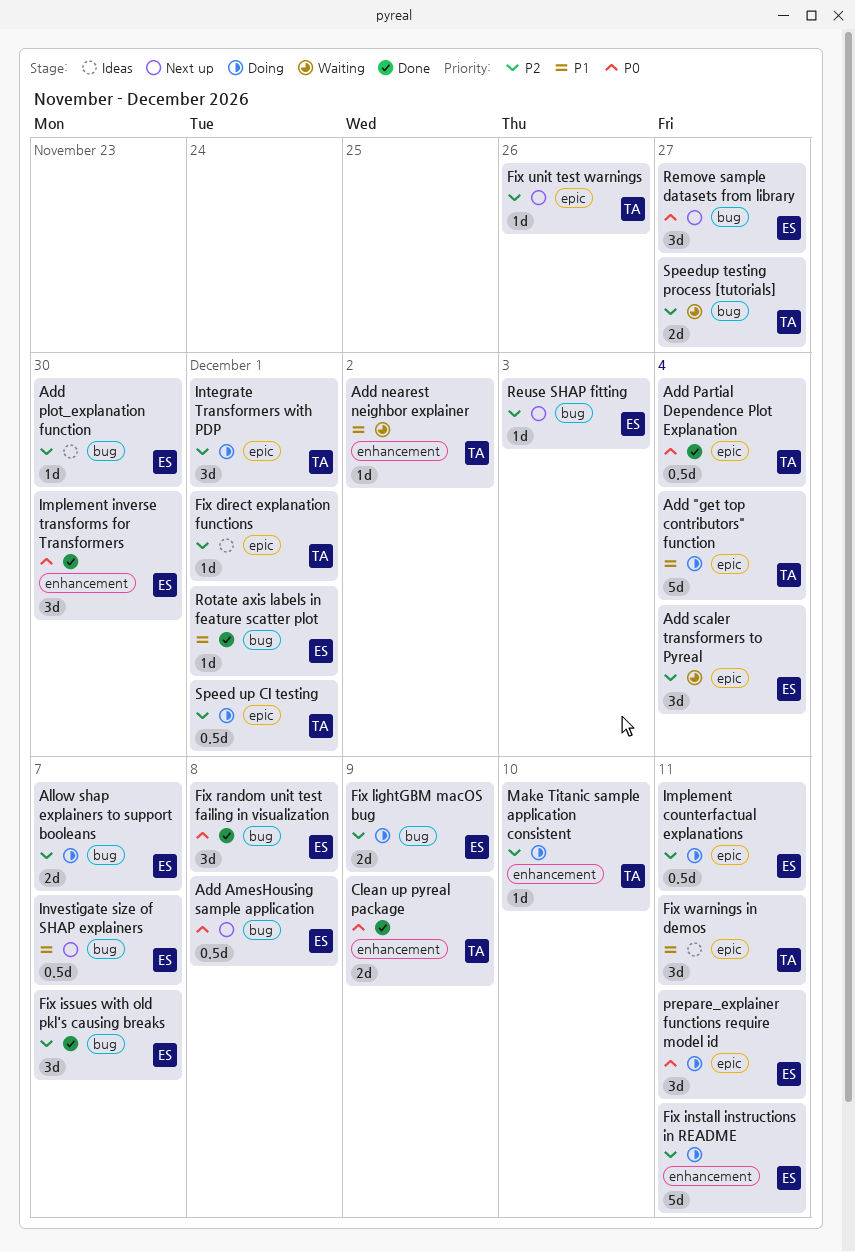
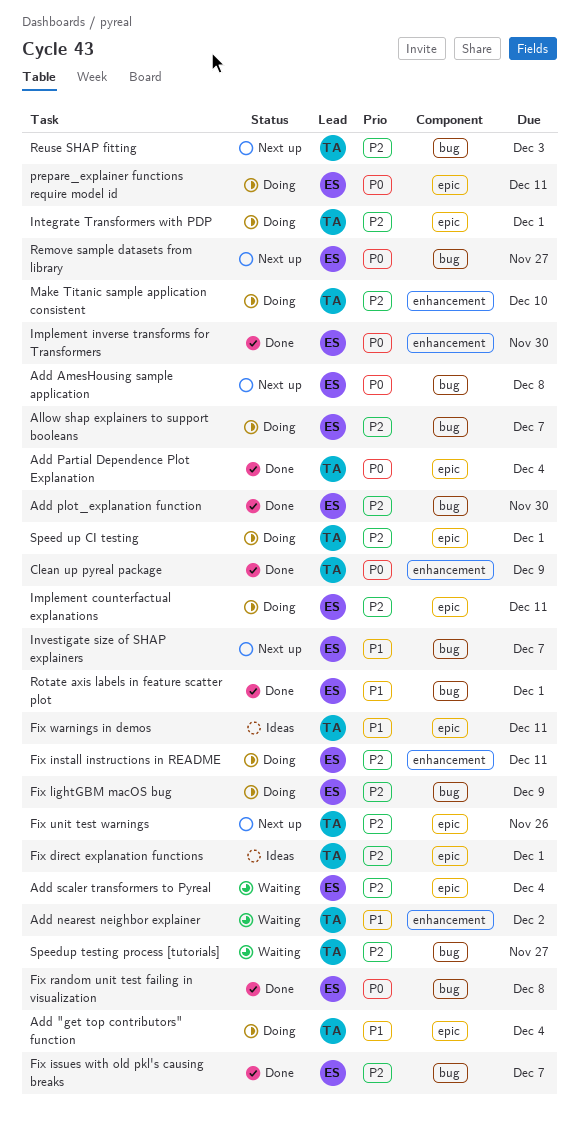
Add plot_explanation function, status: Ideas -> Done
Reuse SHAP fitting, owner: ES -> TA

